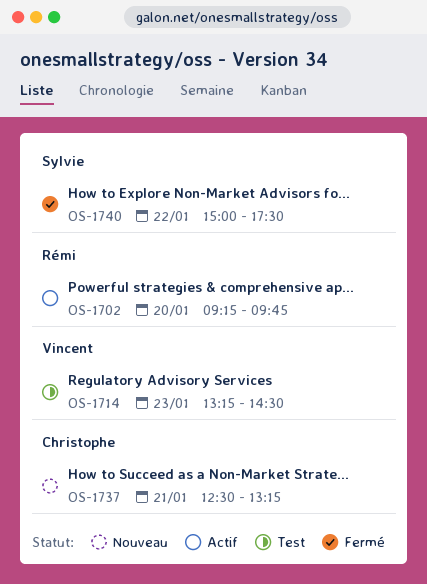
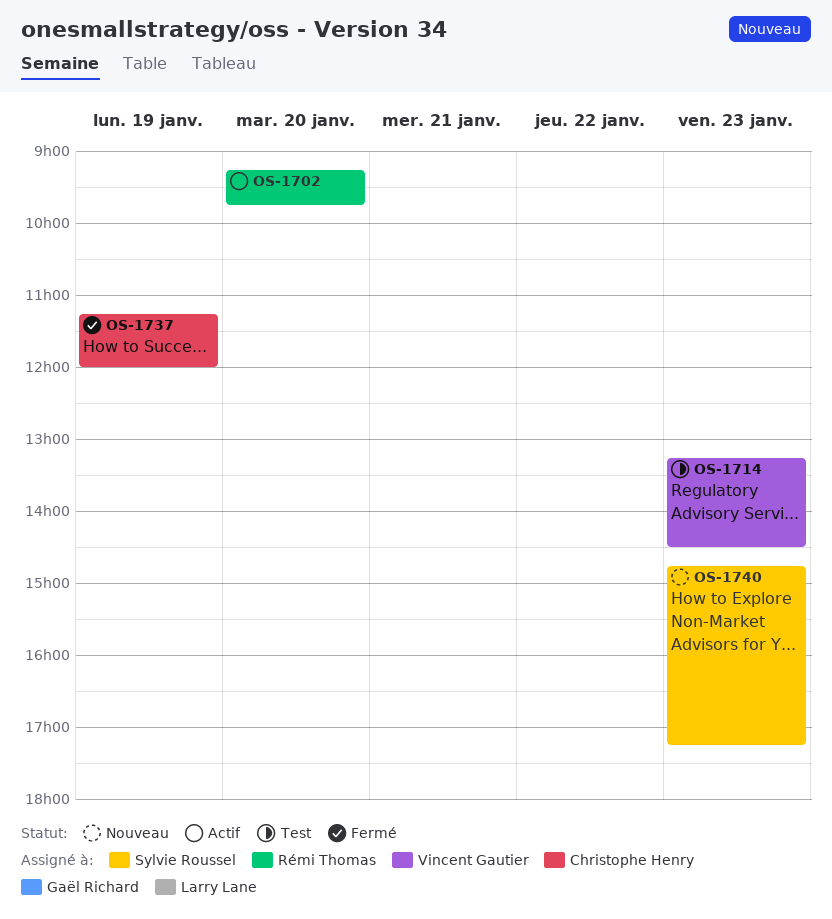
OS-1737, status: Nouveau -> Fermé
OS-1737, day: Jan 21 -> Jan 19
OS-1737, begins: 12:30 -> 11:15
OS-1737, ends: 13:15 -> 12:00
OS-1740, status: Fermé -> Nouveau
OS-1740, day: Jan 22 -> Jan 23
OS-1740, begins: 15:00 -> 14:45
OS-1740, ends: 17:30 -> 17:15

